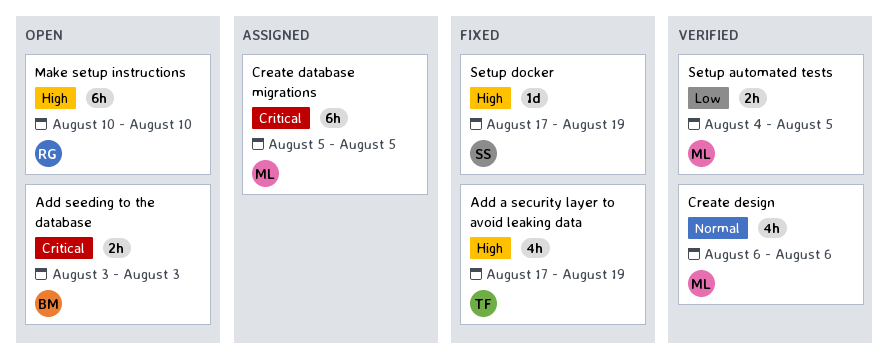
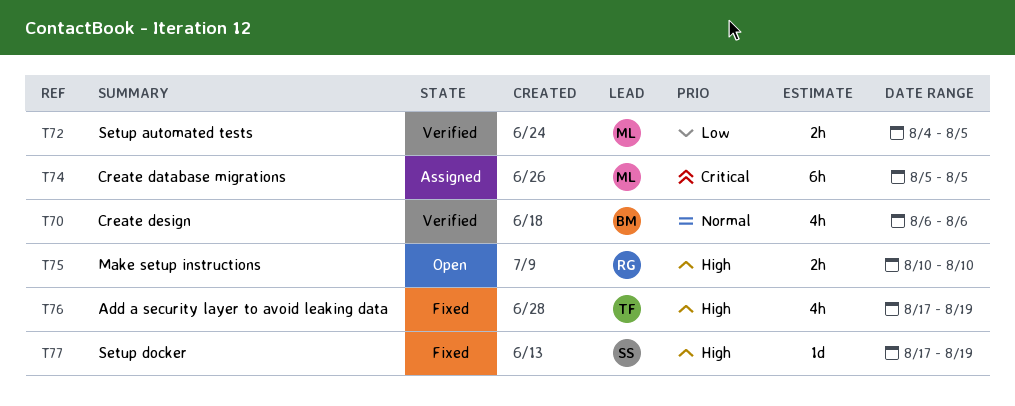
Add seeding to the database: present -> none
Create design, owner: ML -> BM
Make setup instructions, estimate: 6h -> 2h

